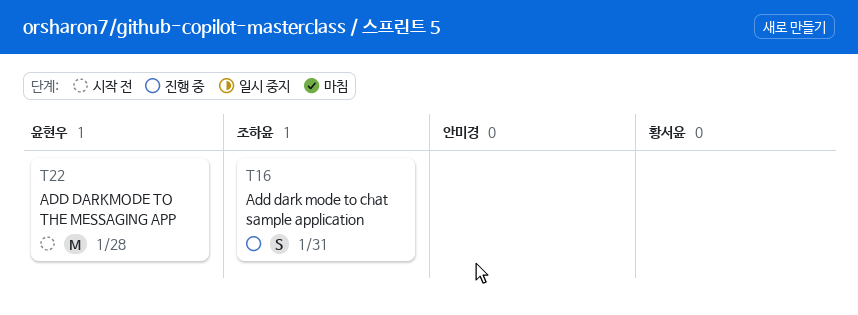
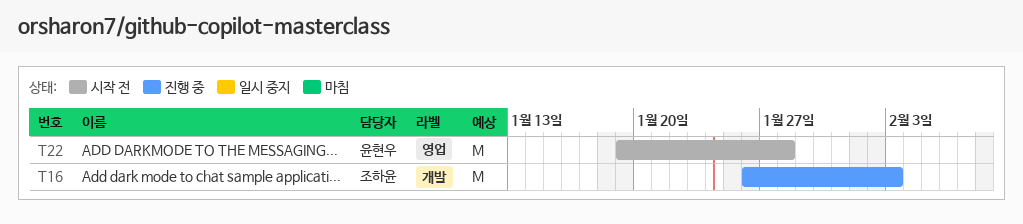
T16, estimate: S -> M
T16, due: Jan 31 -> Feb 3

